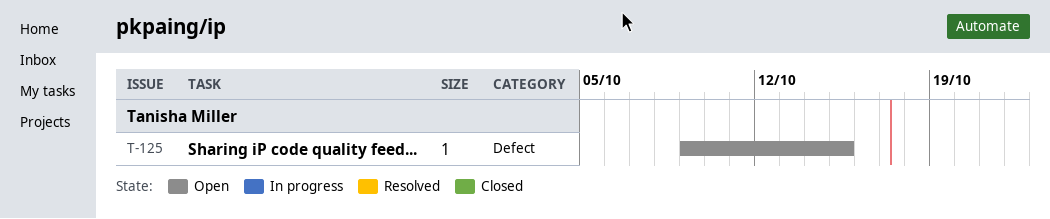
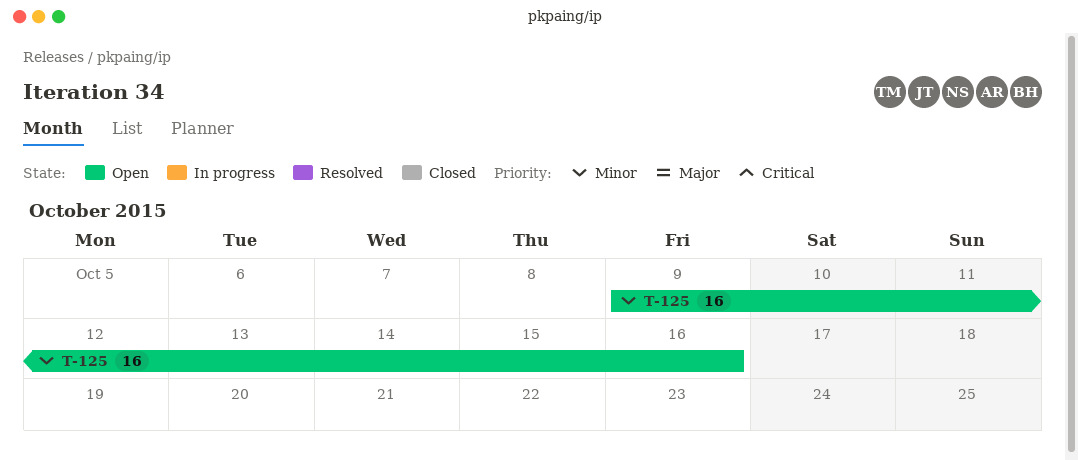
T-125, estimate: 1 -> 16
T-125, due: Oct 15 -> Oct 16

